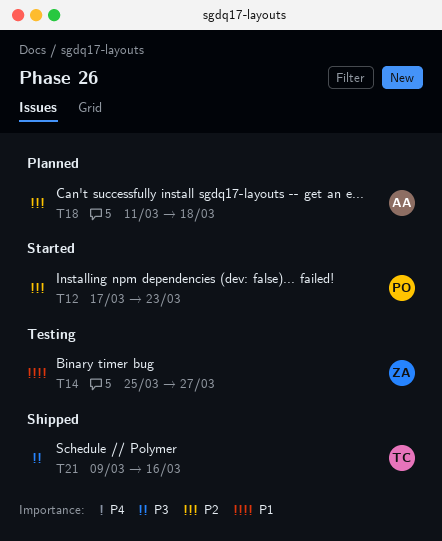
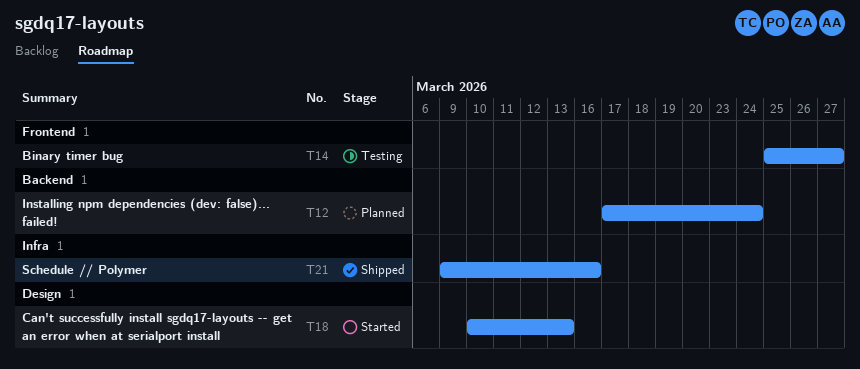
T12, status: Started -> Planned
T12, due: Mar 23 -> Mar 24
T18, status: Planned -> Started
T18, start: Mar 11 -> Mar 10
T18, due: Mar 18 -> Mar 13

